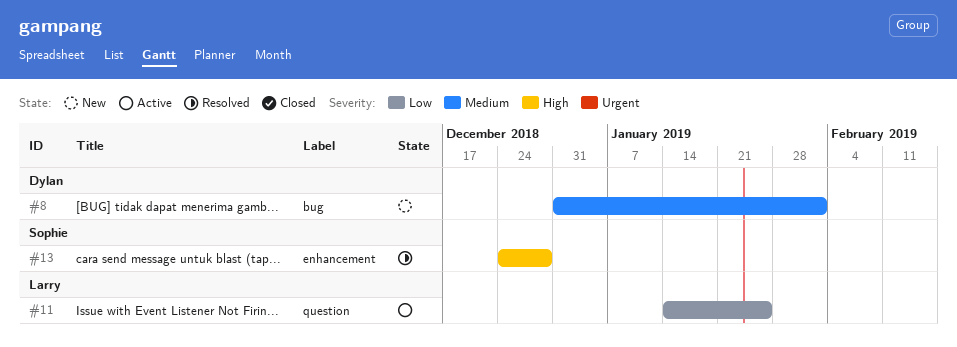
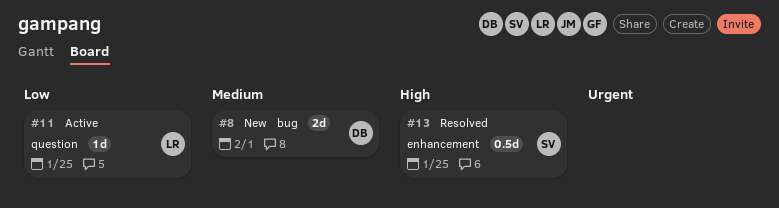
#13, due: Dec 28 -> Jan 25

